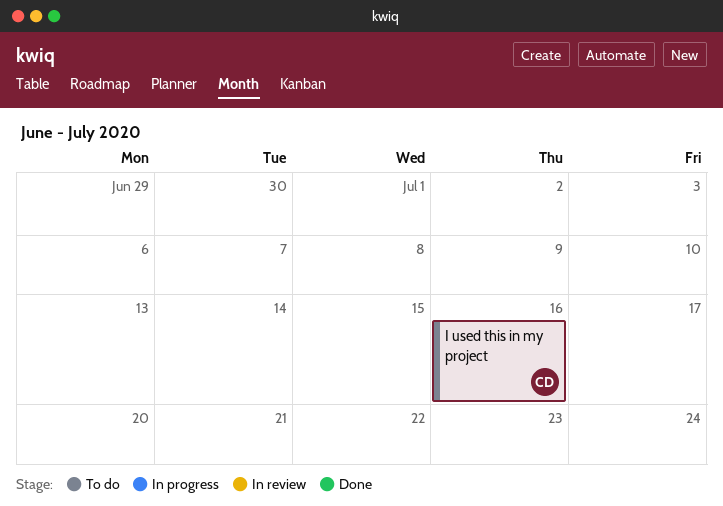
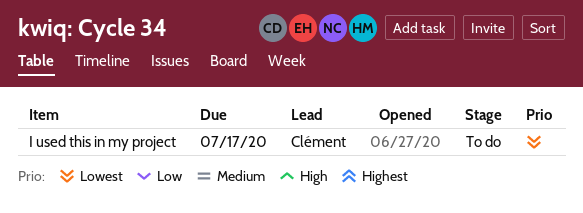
I used this in my project, due: Jul 16 -> Jul 17

